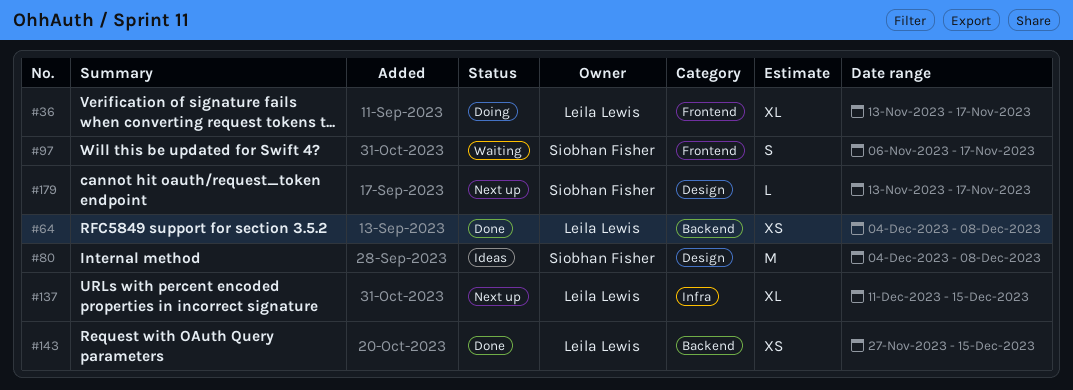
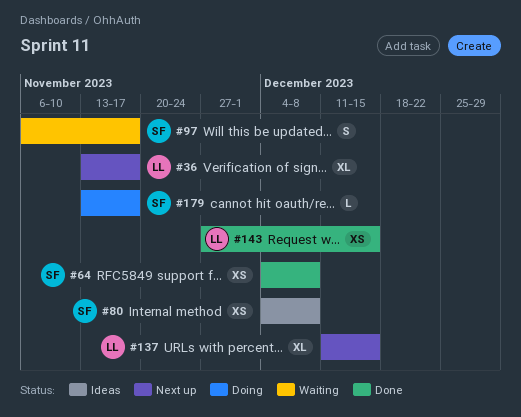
#36, status: Doing -> Next up
#64, owner: Leila Lewis -> Siobhan Fisher
#80, estimate: M -> XS
#179, status: Next up -> Doing

